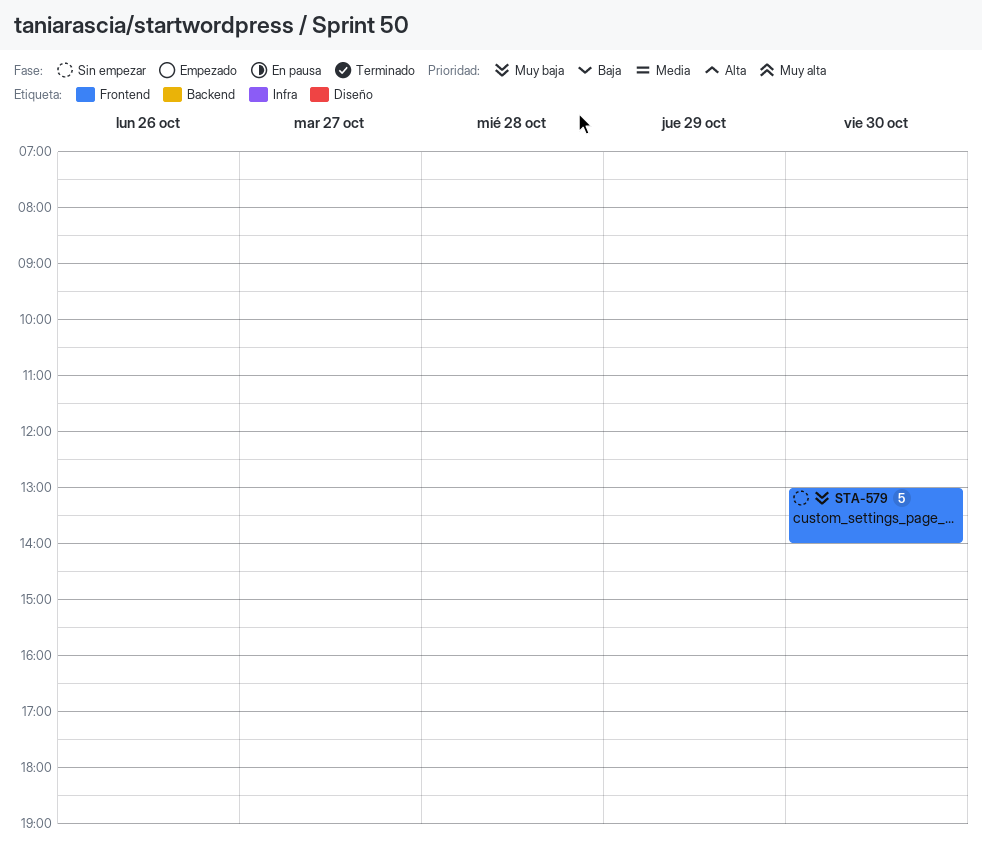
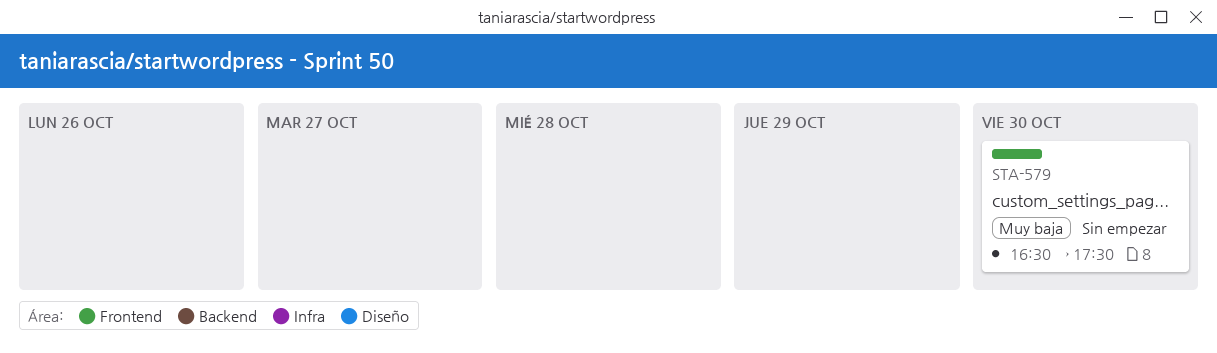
STA-579, estimate: 5 -> 1
STA-579, begins: 13:00 -> 16:30
STA-579, ends: 14:00 -> 17:30

